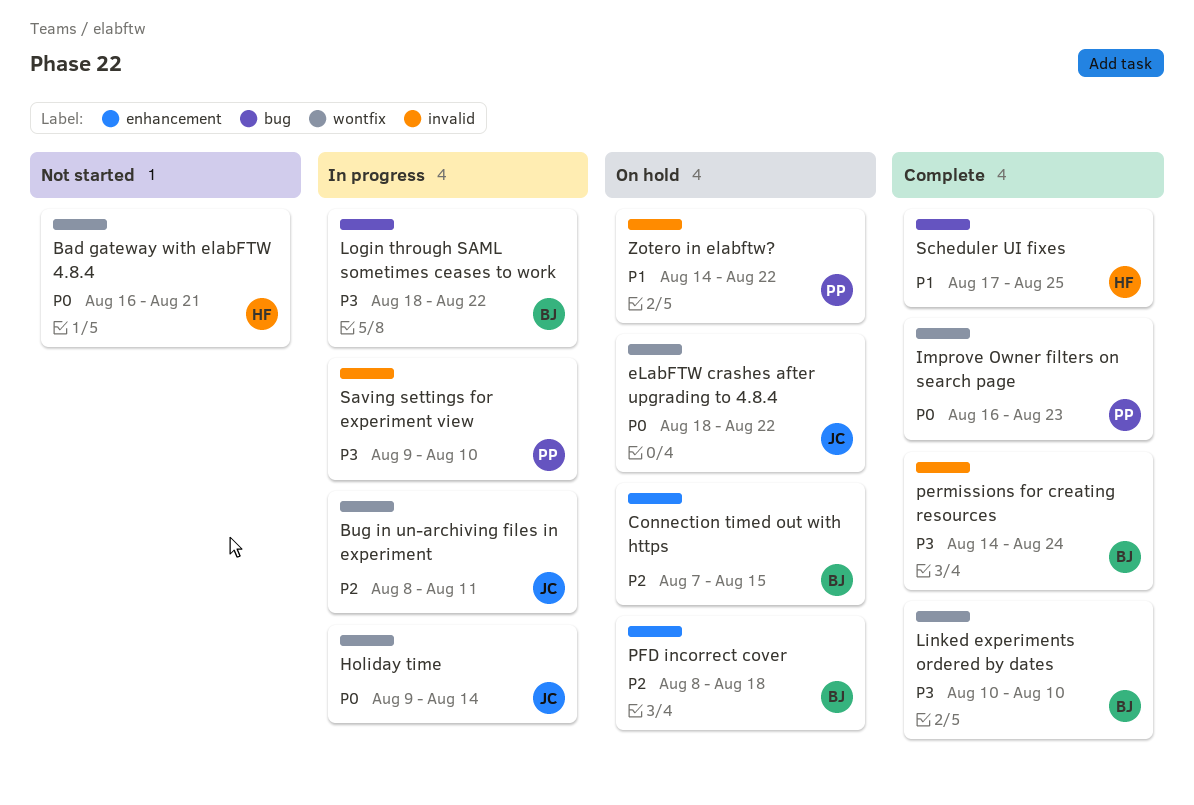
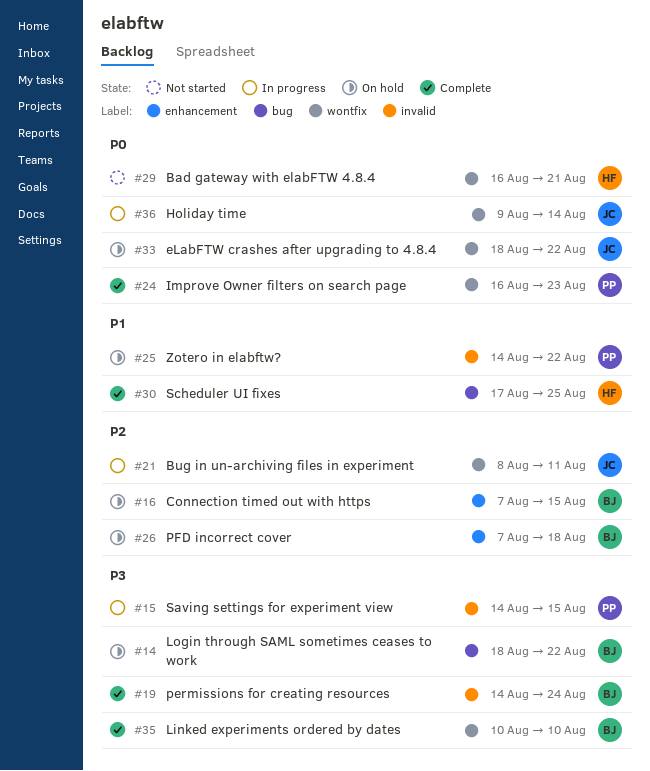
Login through SAML sometimes ceases to work, status: In progress -> On hold
PFD incorrect cover, start: Aug 8 -> Aug 7
Saving settings for experiment view, start: Aug 9 -> Aug 14
Saving settings for experiment view, due: Aug 10 -> Aug 15

